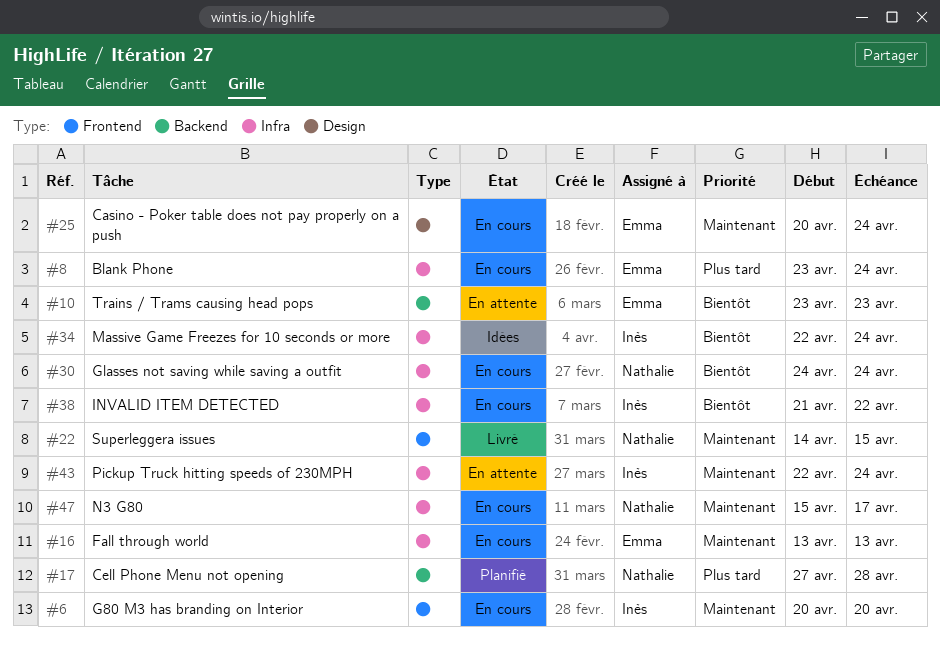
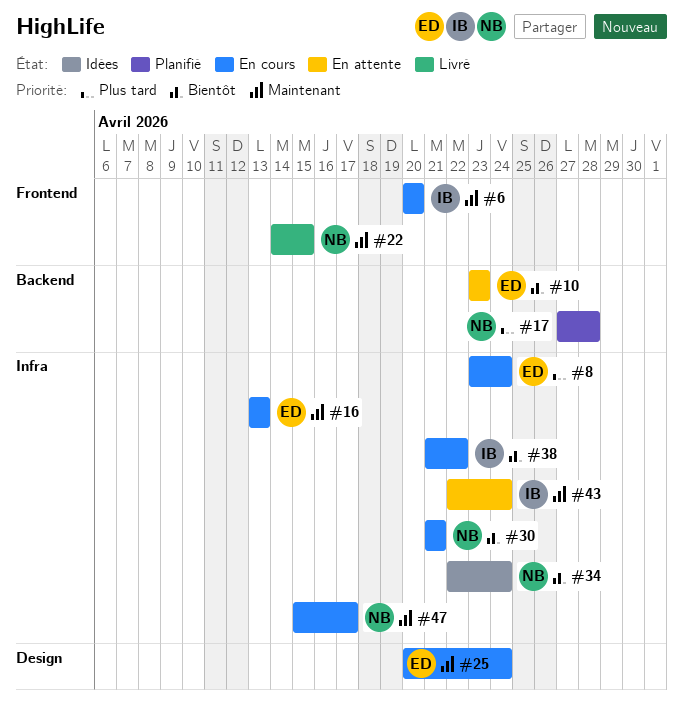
#30, start: Apr 24 -> Apr 21
#30, due: Apr 24 -> Apr 21
#34, owner: Inès -> Nathalie

